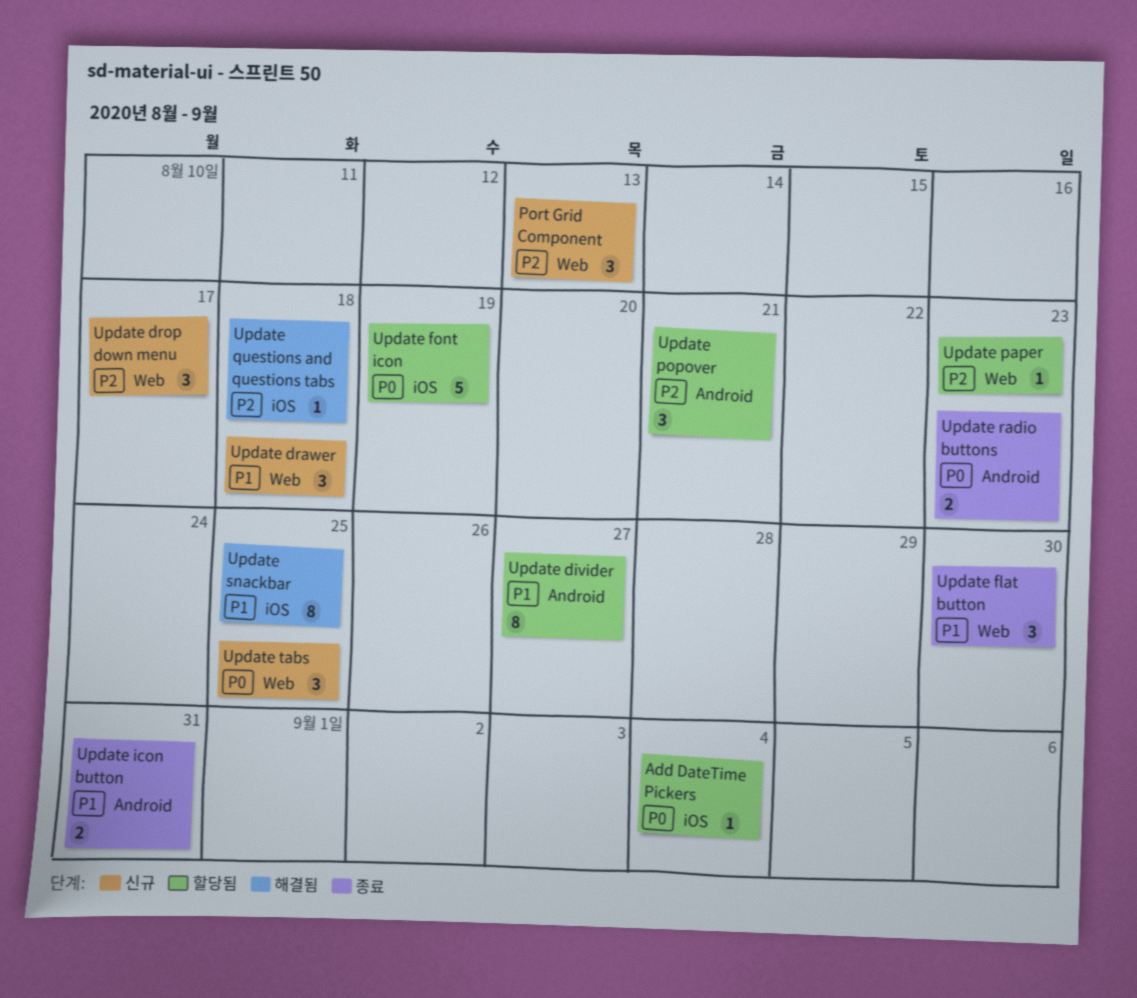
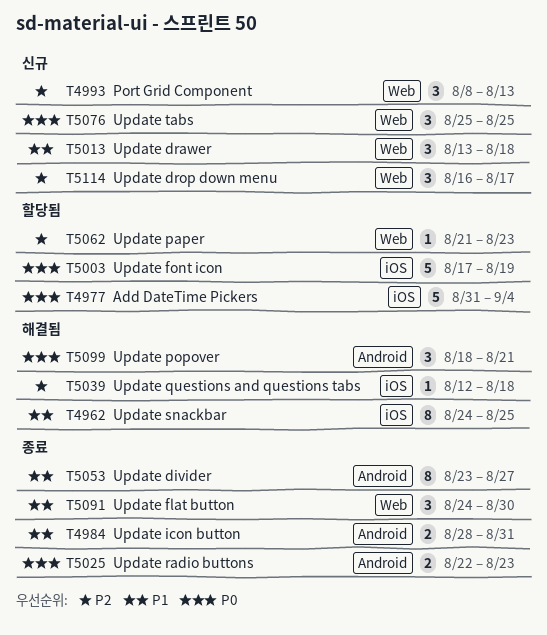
Add DateTime Pickers, estimate: 1 -> 5
Update divider, status: 할당됨 -> 종료
Update popover, status: 할당됨 -> 해결됨
Update popover, priority: P2 -> P0

